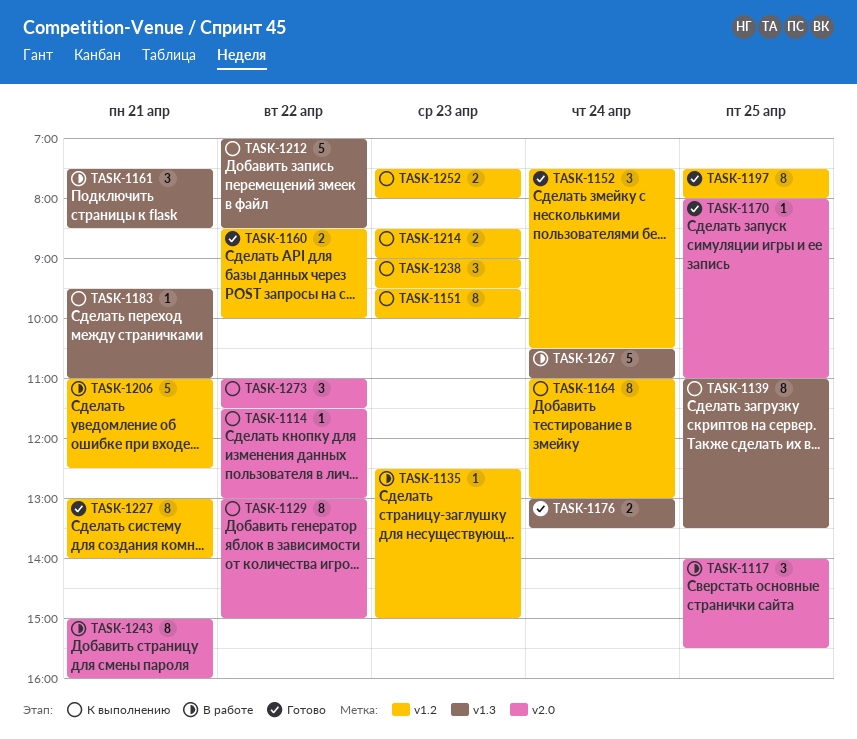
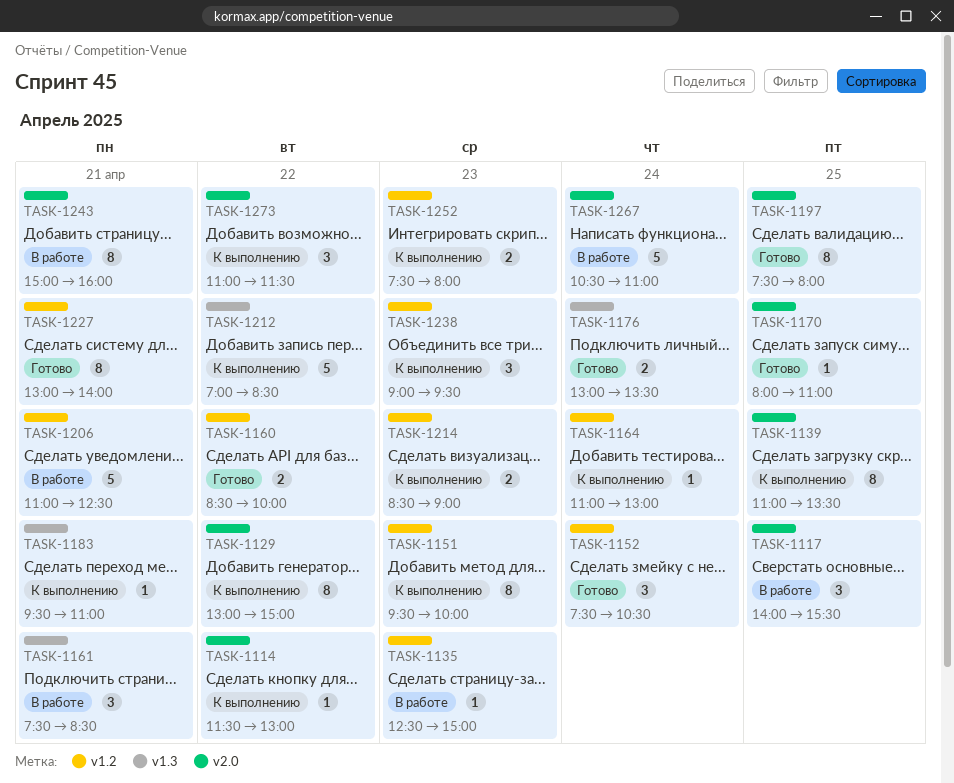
TASK-1139, label: v1.3 -> v2.0
TASK-1164, estimate: 8 -> 1
TASK-1197, label: v1.2 -> v2.0
TASK-1267, label: v1.3 -> v2.0

